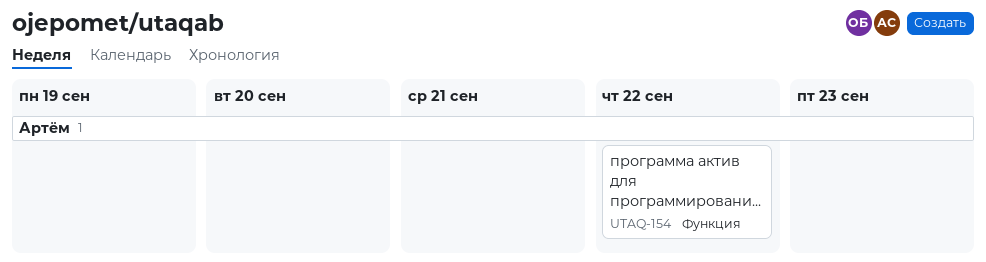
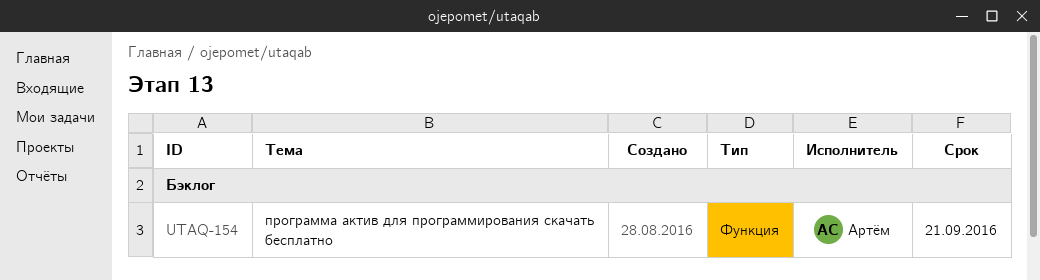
UTAQ-154, due: Sep 22 -> Sep 21

